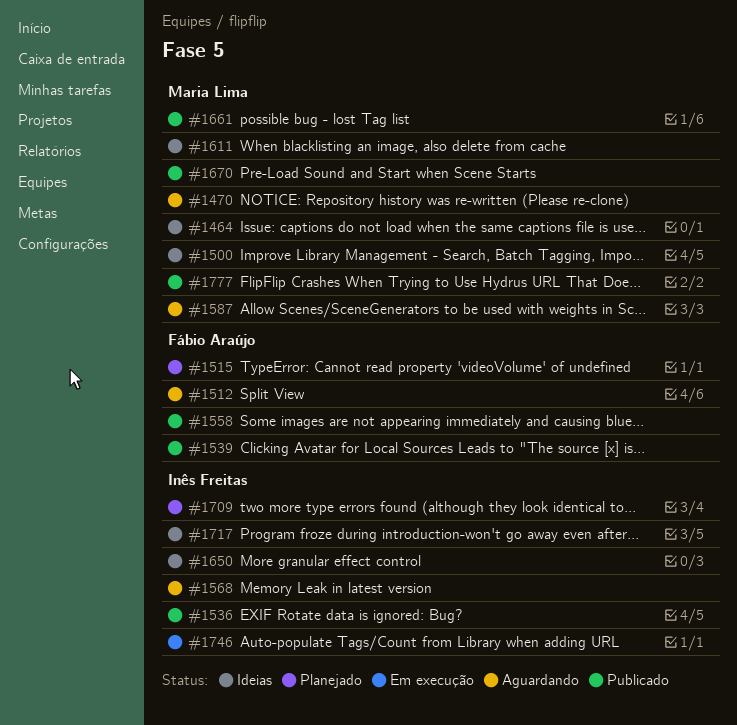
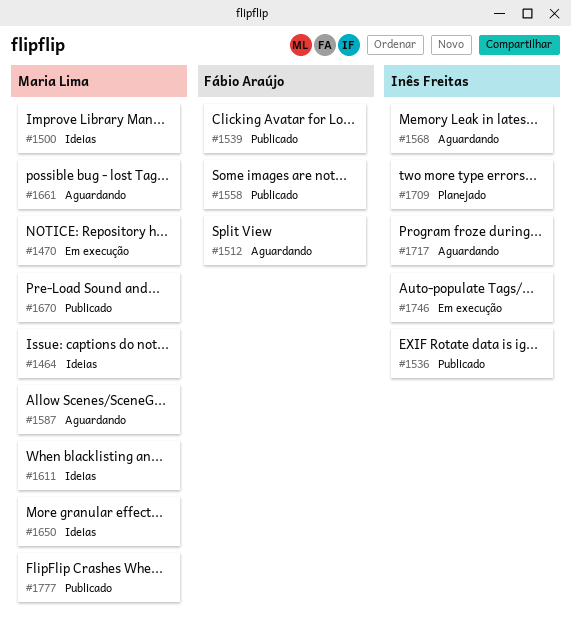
#1470, status: Aguardando -> Em execução
#1515: present -> none
#1650, owner: Inês Freitas -> Maria Lima
#1661, status: Publicado -> Aguardando
#1717, status: Ideias -> Aguardando

